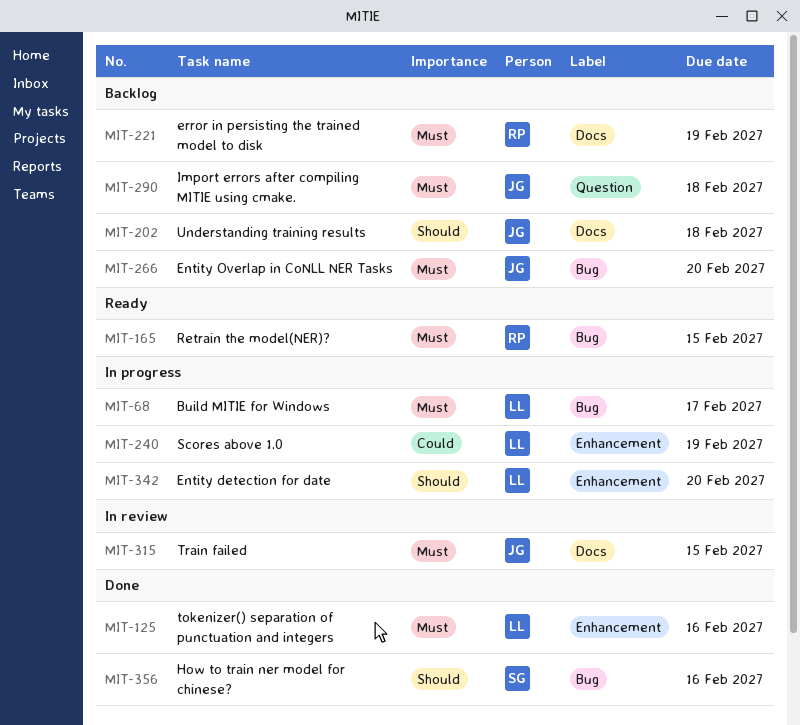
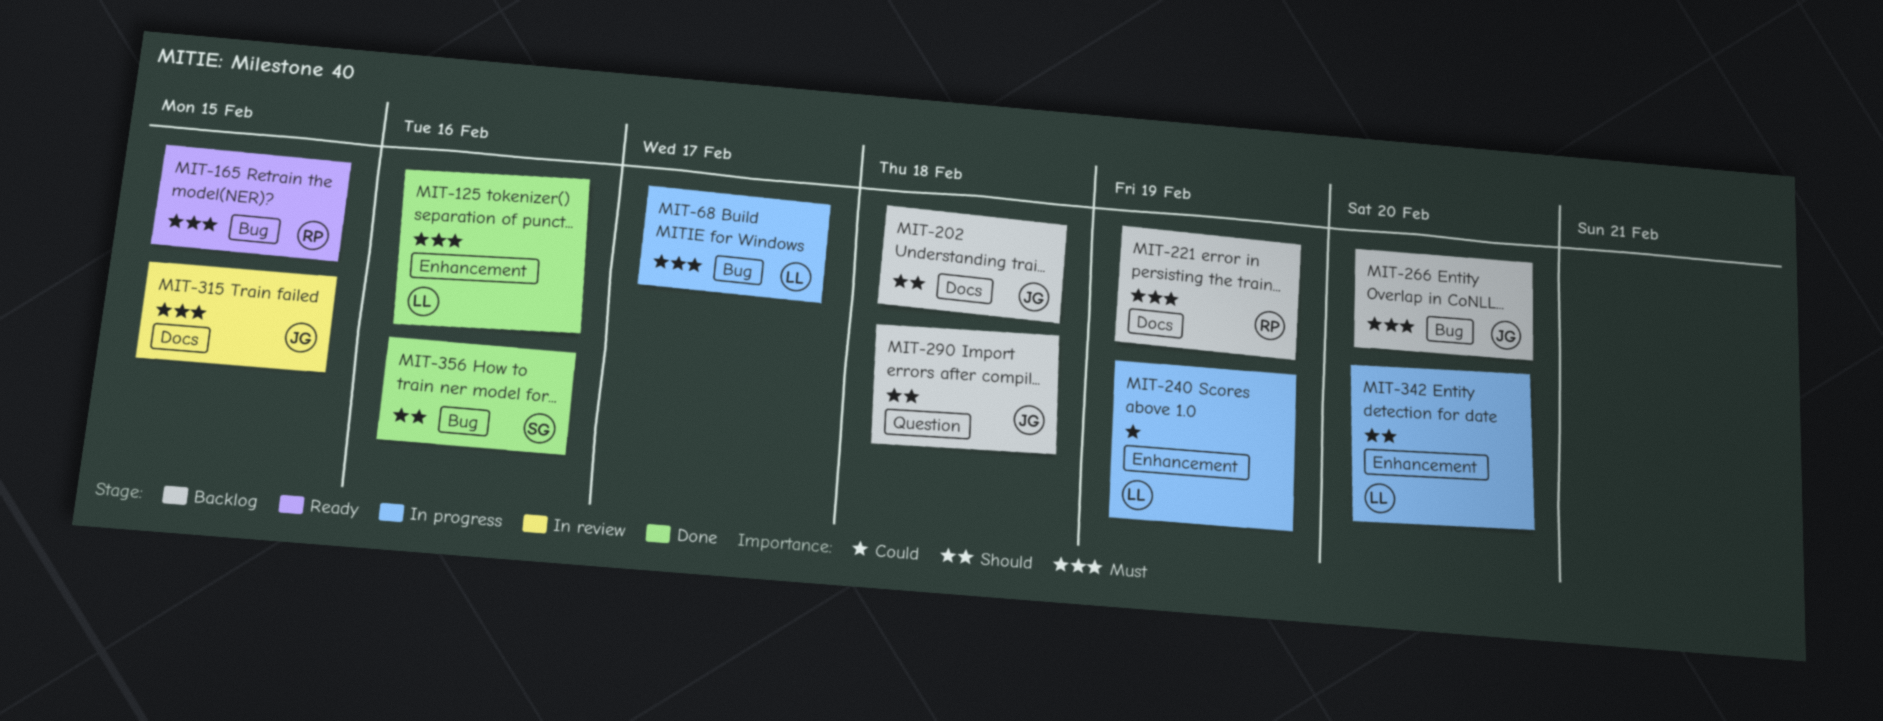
MIT-290, priority: Must -> Should

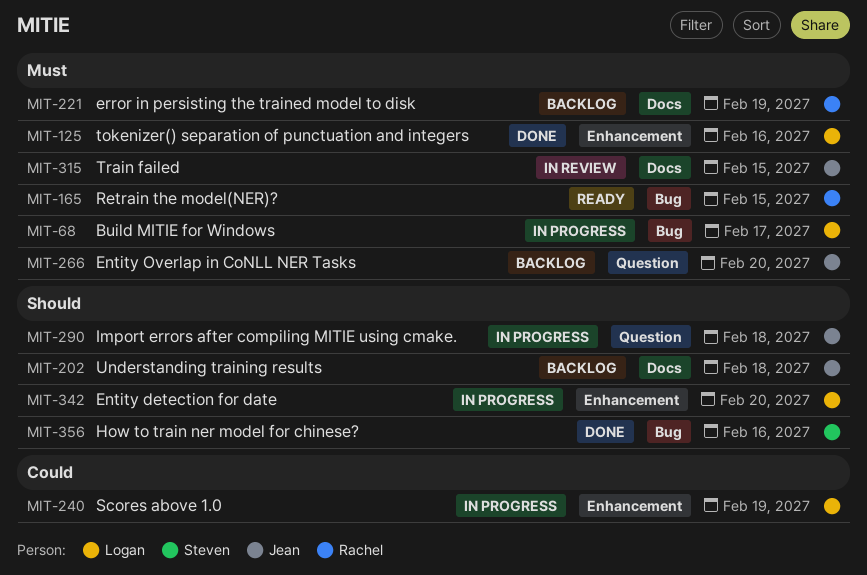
MIT-266, label: Bug -> Question
MIT-290, status: Backlog -> In progress

